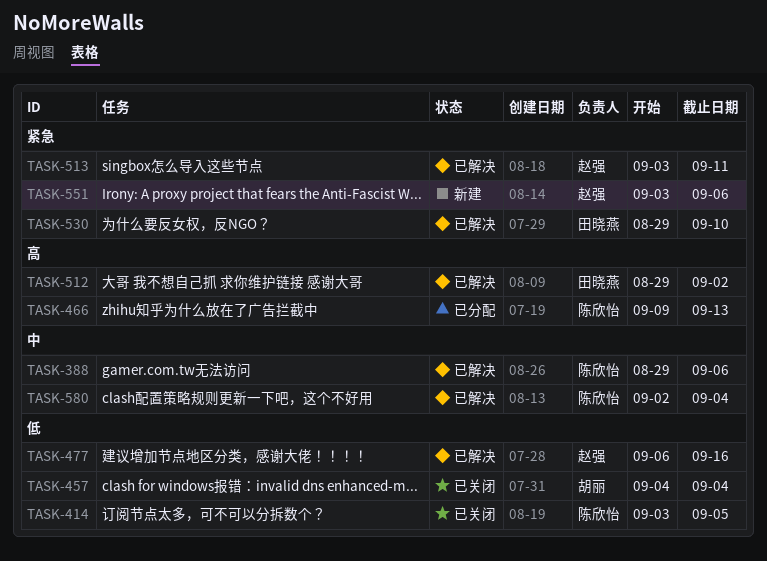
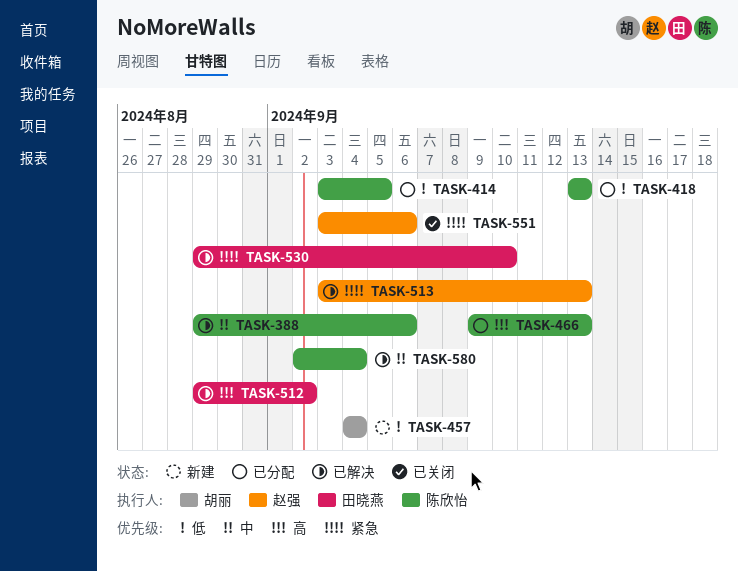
TASK-414, status: 已关闭 -> 已分配
TASK-418: none -> present
TASK-457, status: 已关闭 -> 新建
TASK-477: present -> none
TASK-513, due: Sep 11 -> Sep 13
TASK-551, status: 新建 -> 已关闭

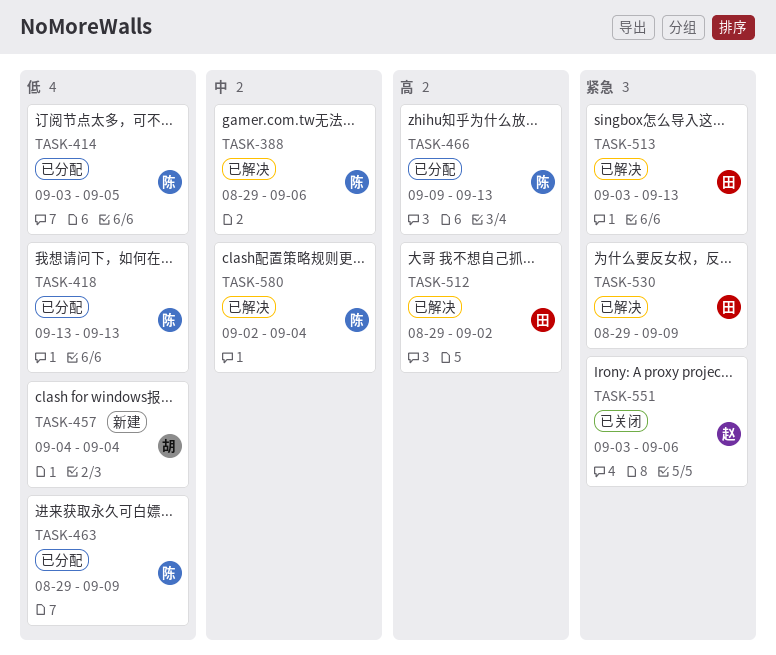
TASK-463: none -> present
TASK-513, owner: 赵强 -> 田晓燕
TASK-530, due: Sep 10 -> Sep 9

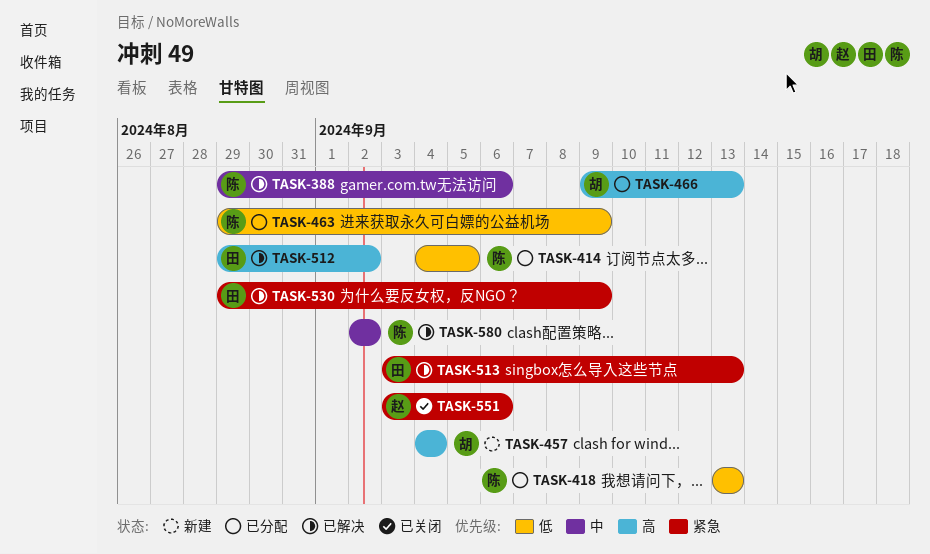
TASK-414, start: Sep 3 -> Sep 4
TASK-457, priority: 低 -> 高
TASK-466, owner: 陈 -> 胡
TASK-580, due: Sep 4 -> Sep 2

